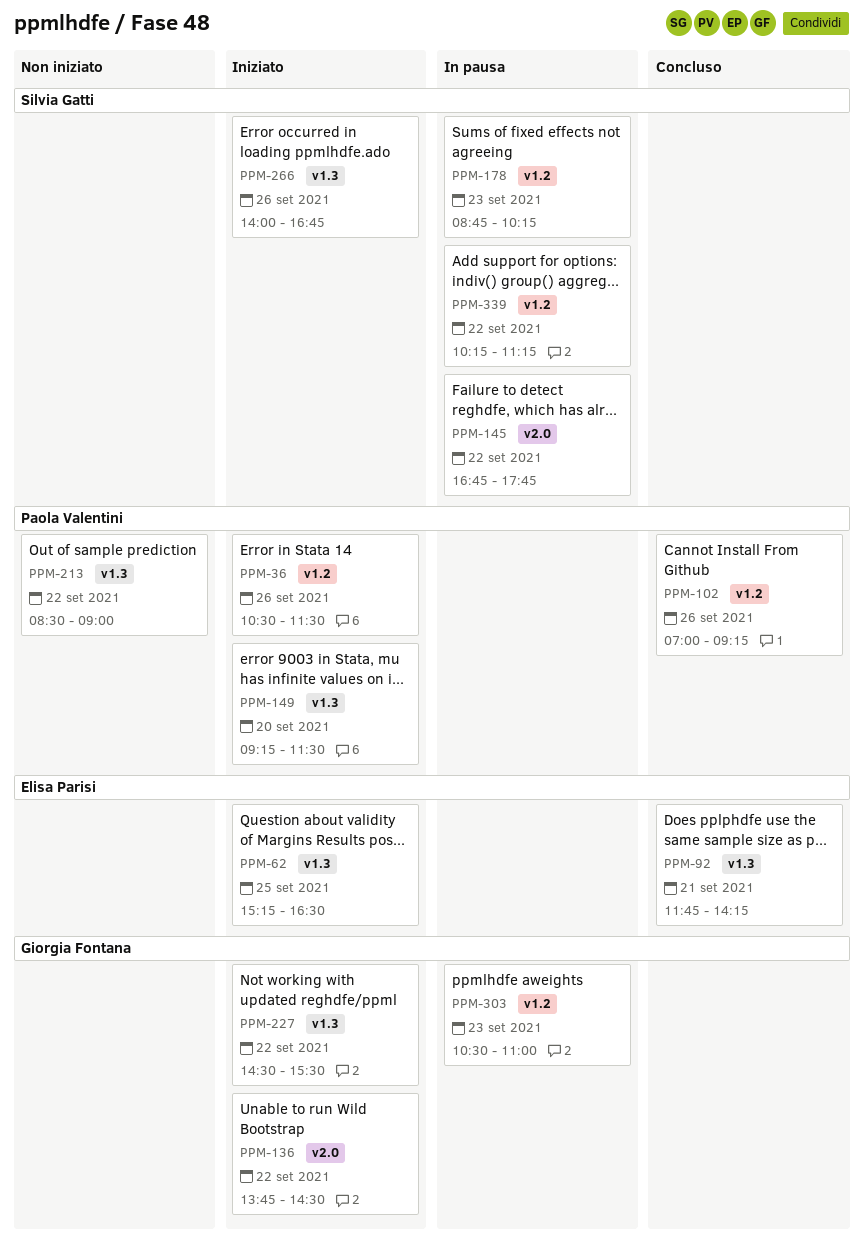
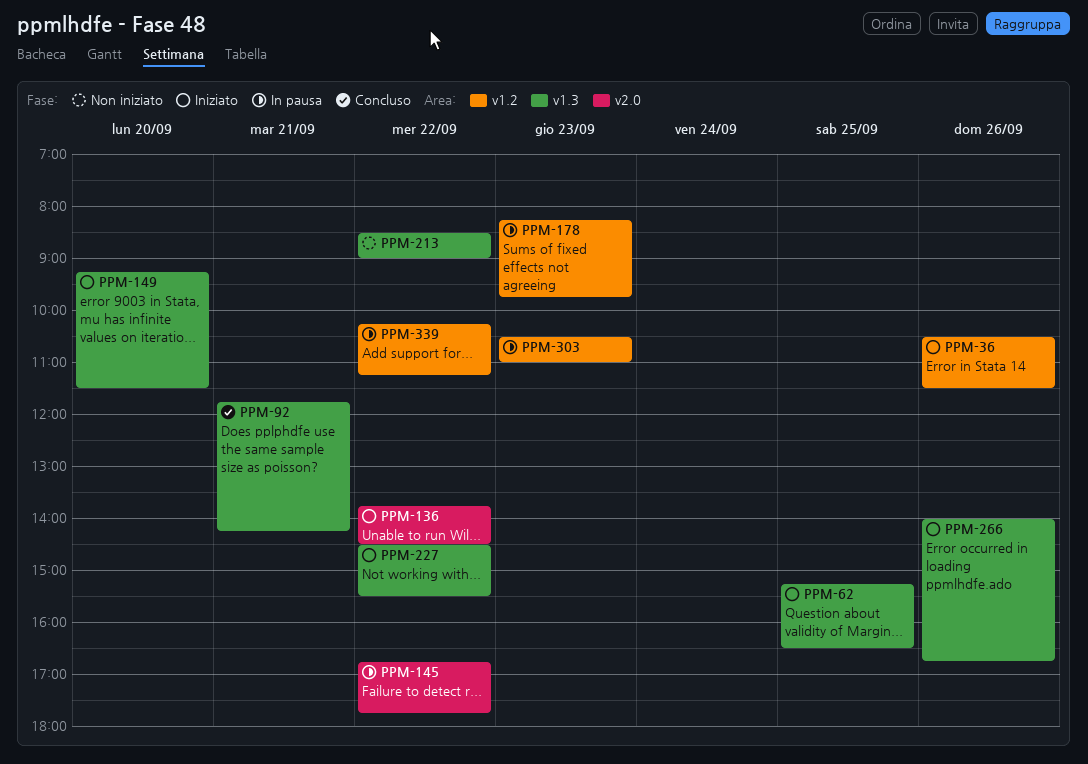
PPM-102: present -> none
PPM-178, begins: 08:45 -> 08:15
PPM-178, ends: 10:15 -> 09:45

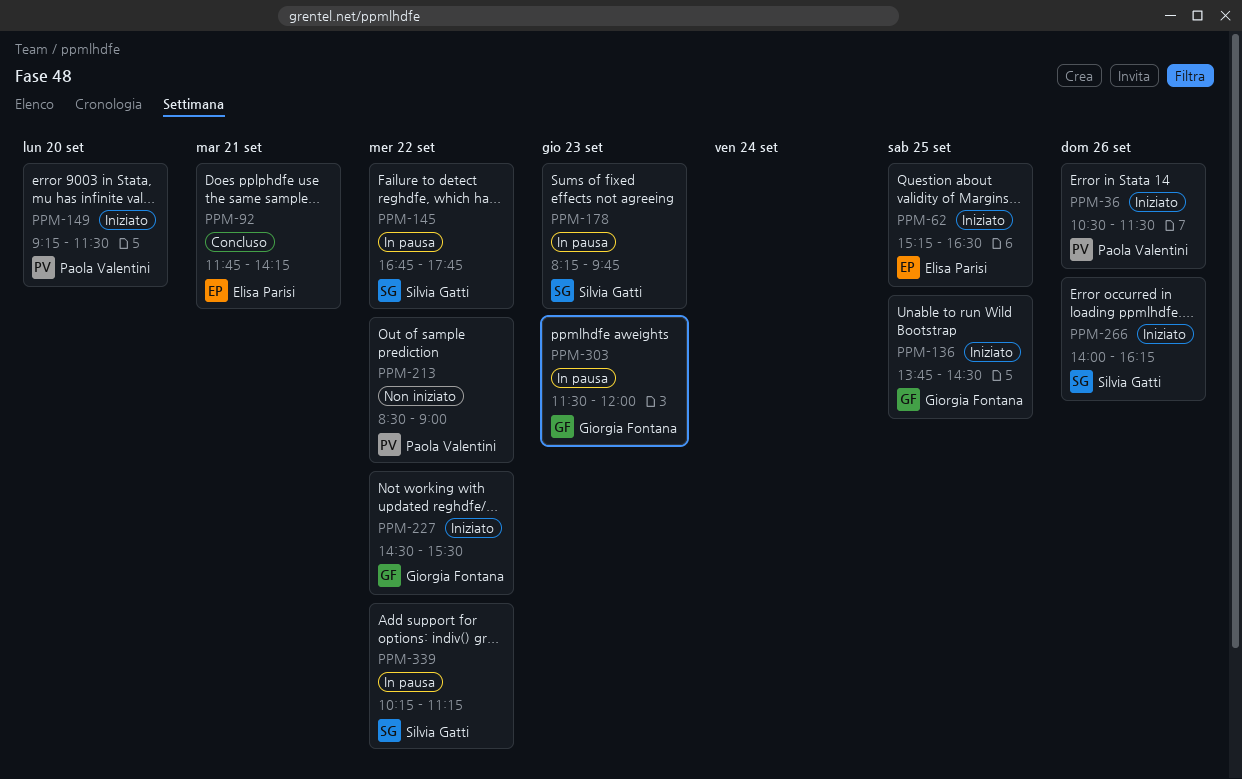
PPM-136, day: Sep 22 -> Sep 25
PPM-266, ends: 16:45 -> 16:15
PPM-303, begins: 10:30 -> 11:30
PPM-303, ends: 11:00 -> 12:00

